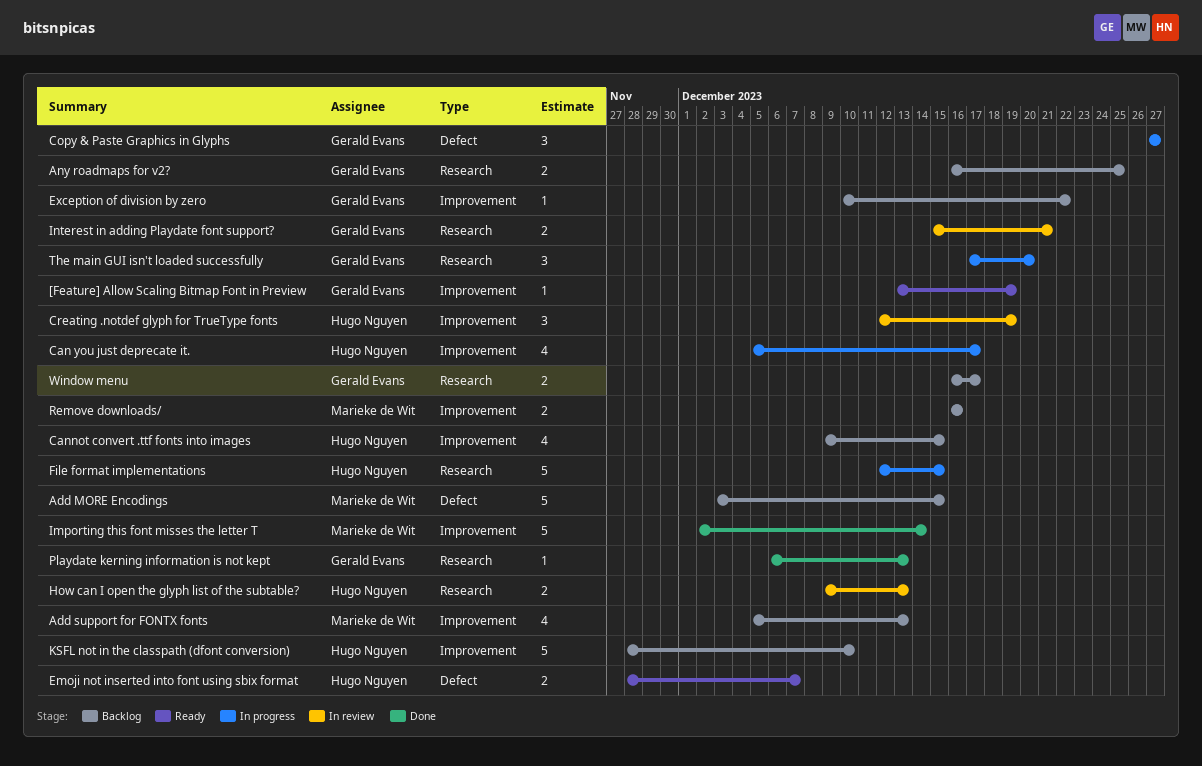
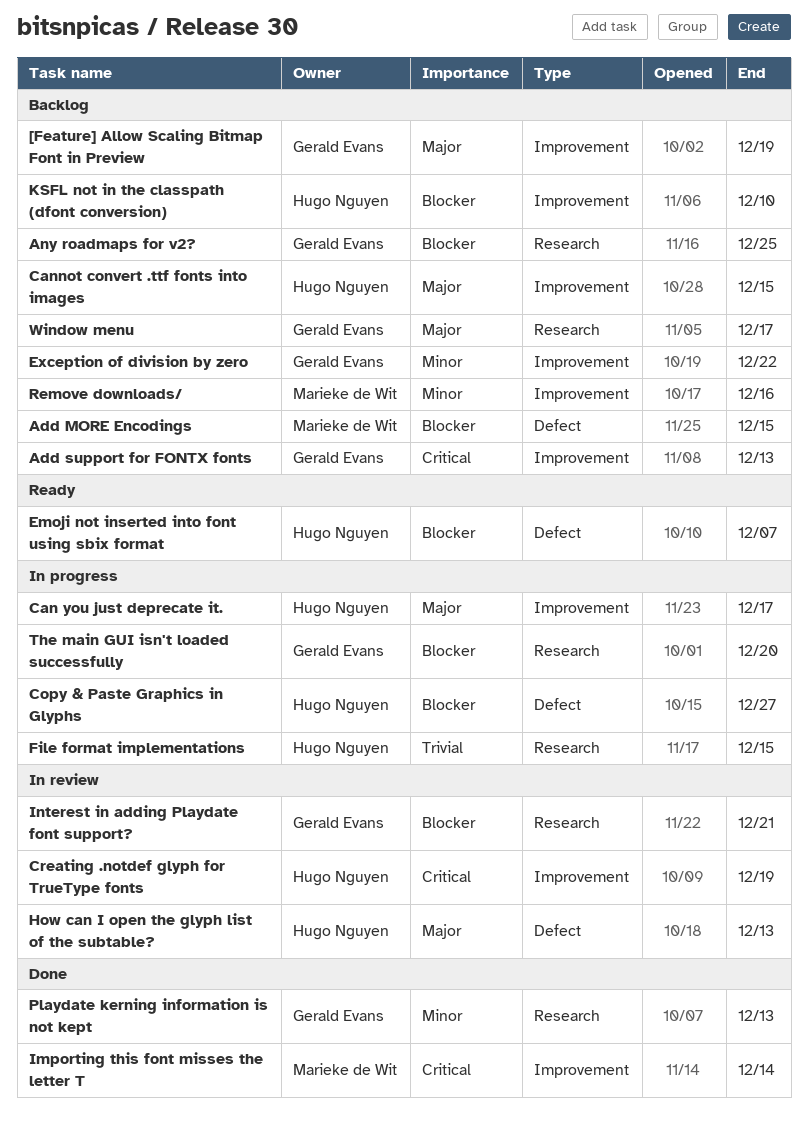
[Feature] Allow Scaling Bitmap Font in Preview, status: Ready -> Backlog
Add support for FONTX fonts, owner: Marieke de Wit -> Gerald Evans
Copy & Paste Graphics in Glyphs, owner: Gerald Evans -> Hugo Nguyen
How can I open the glyph list of the subtable?, label: Research -> Defect

